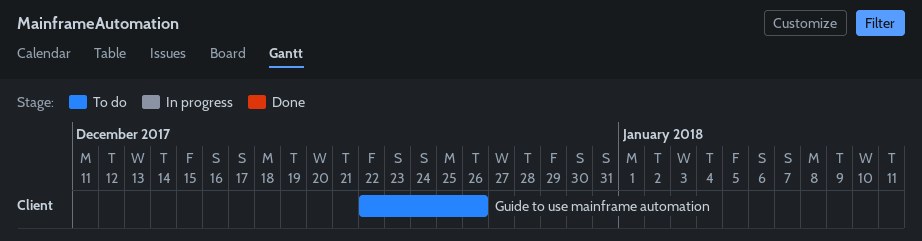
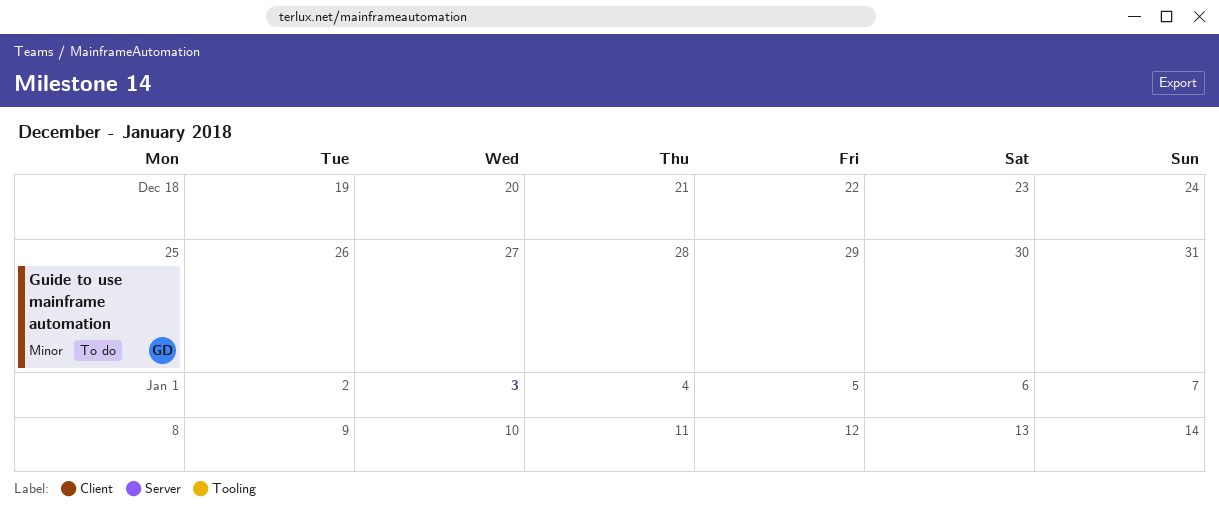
Guide to use mainframe automation, due: Dec 26 -> Dec 25

